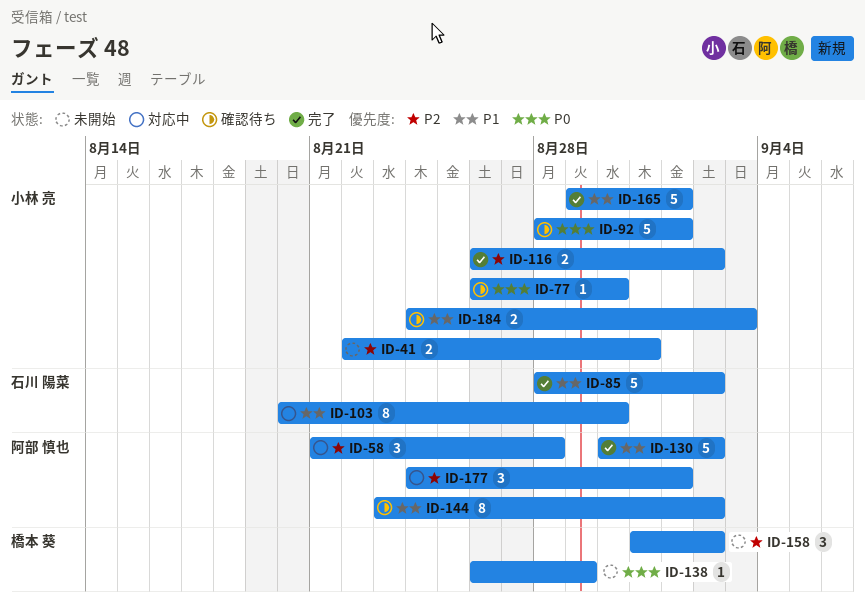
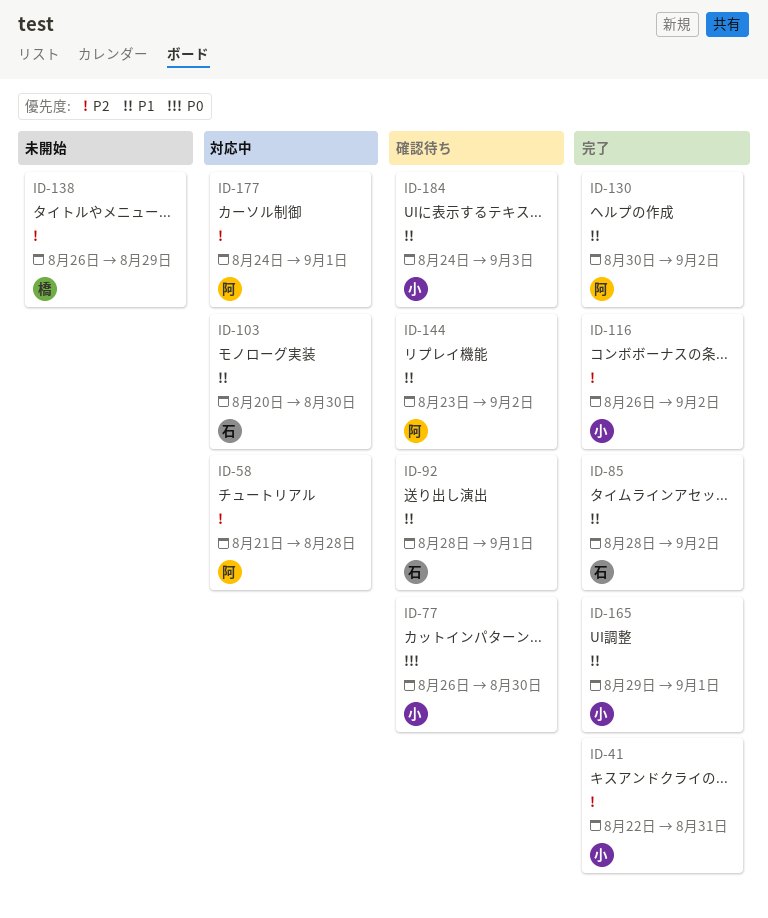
ID-41, status: 未開始 -> 完了
ID-92, owner: 小林 亮 -> 石川 陽菜
ID-92, priority: P0 -> P1
ID-138, priority: P0 -> P2
ID-158: present -> none

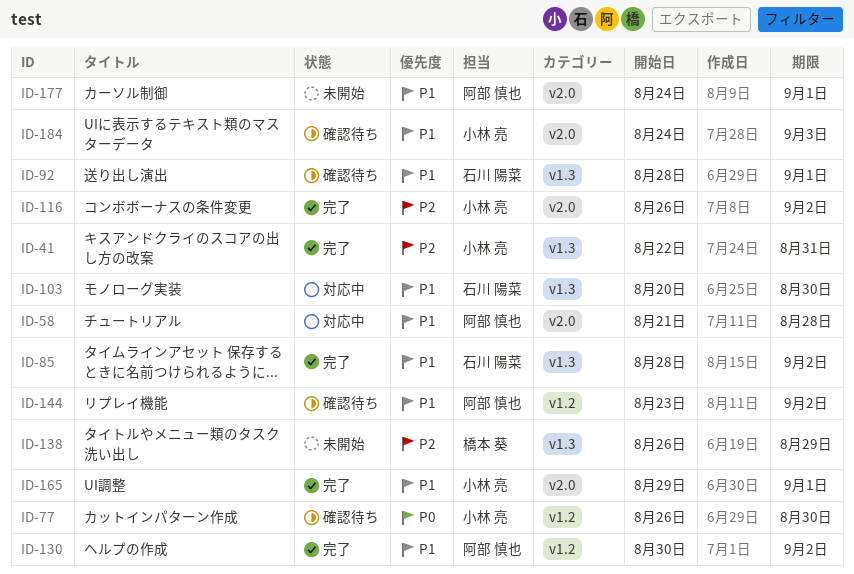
ID-58, priority: P2 -> P1
ID-177, status: 対応中 -> 未開始
ID-177, priority: P2 -> P1

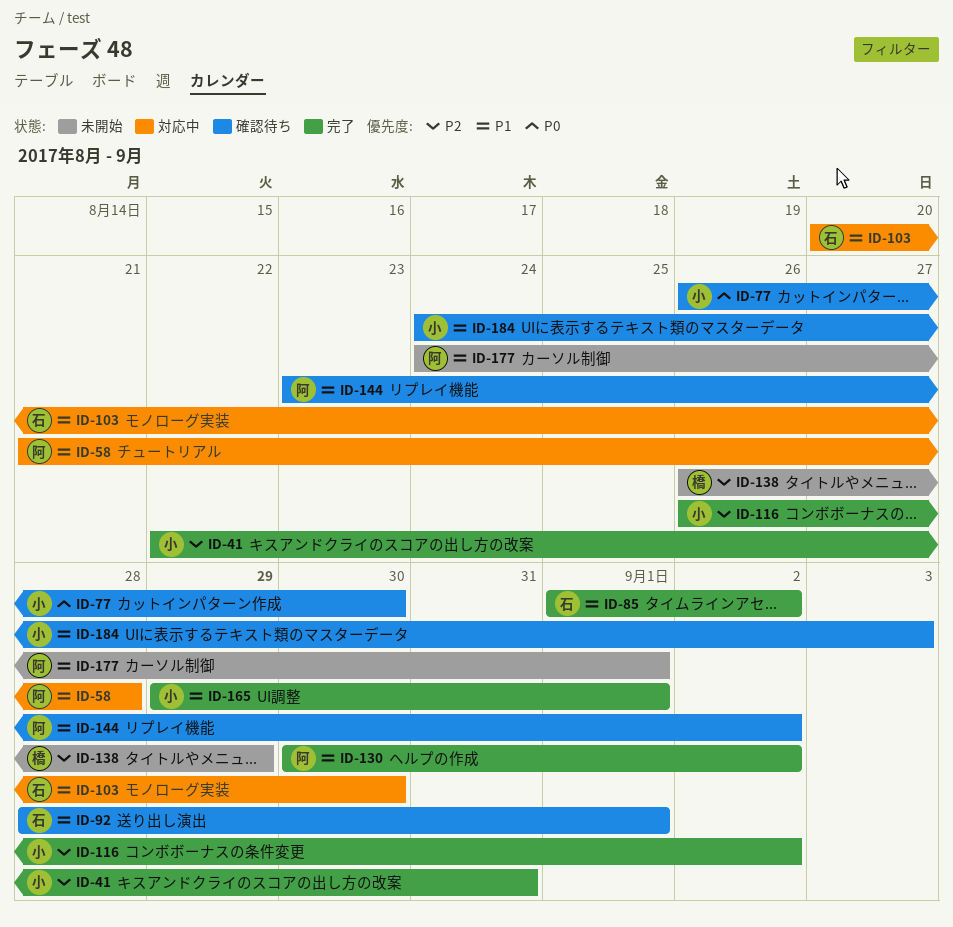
ID-85, start: Aug 28 -> Sep 1

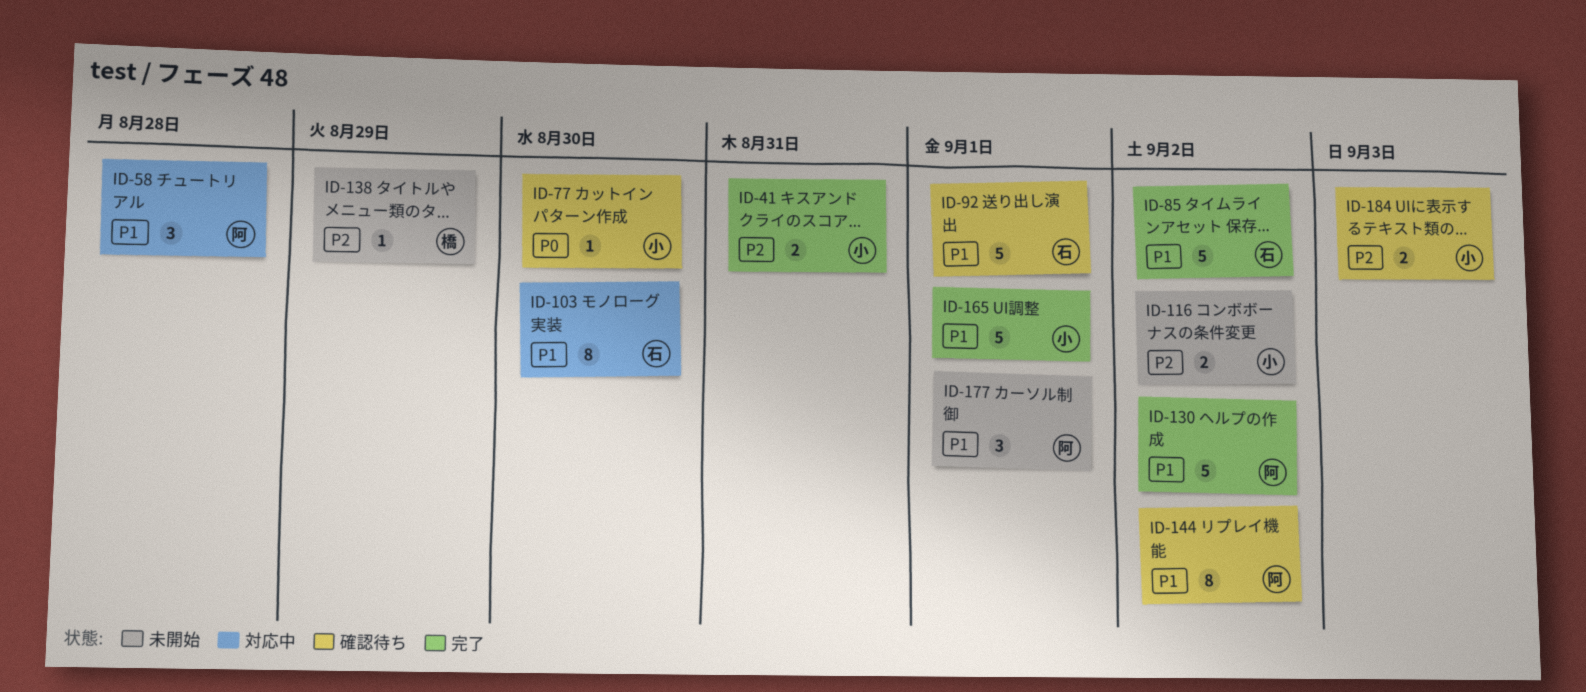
ID-116, status: 完了 -> 未開始
ID-184, priority: P1 -> P2

